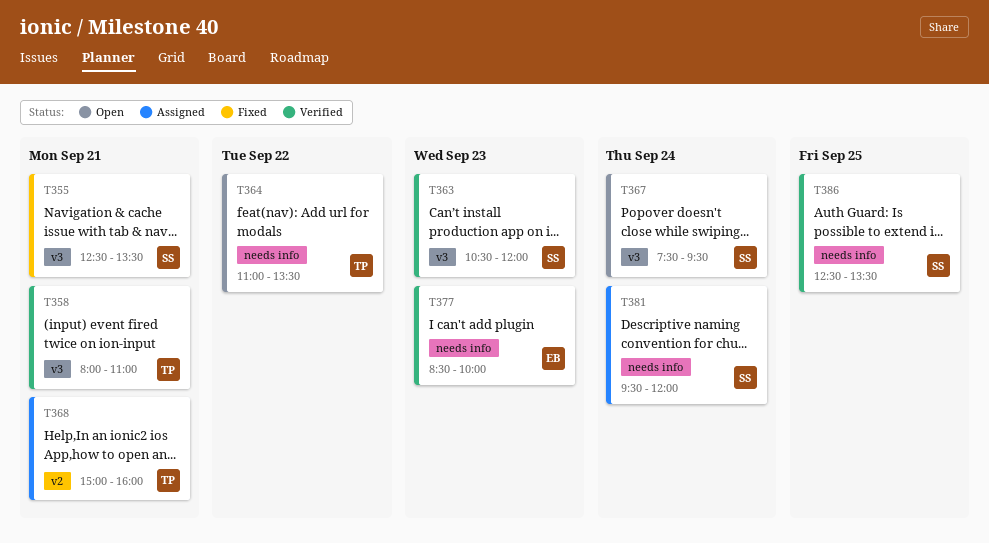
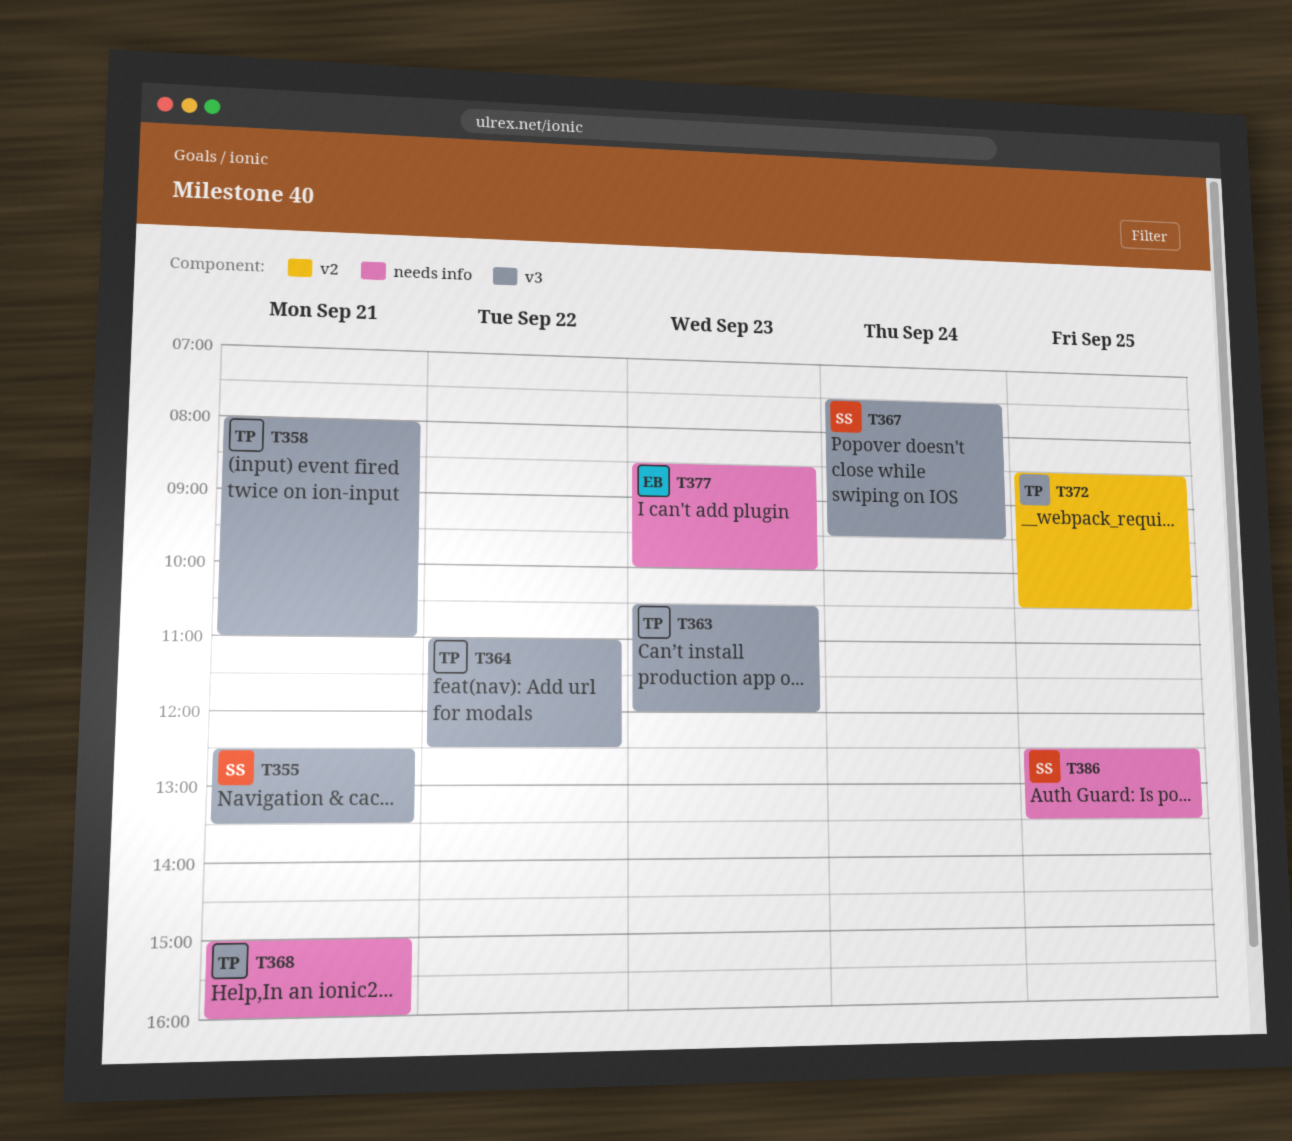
T363, owner: SS -> TP
T364, label: needs info -> v3
T364, ends: 13:30 -> 12:30
T368, label: v2 -> needs info
T372: none -> present
T381: present -> none

